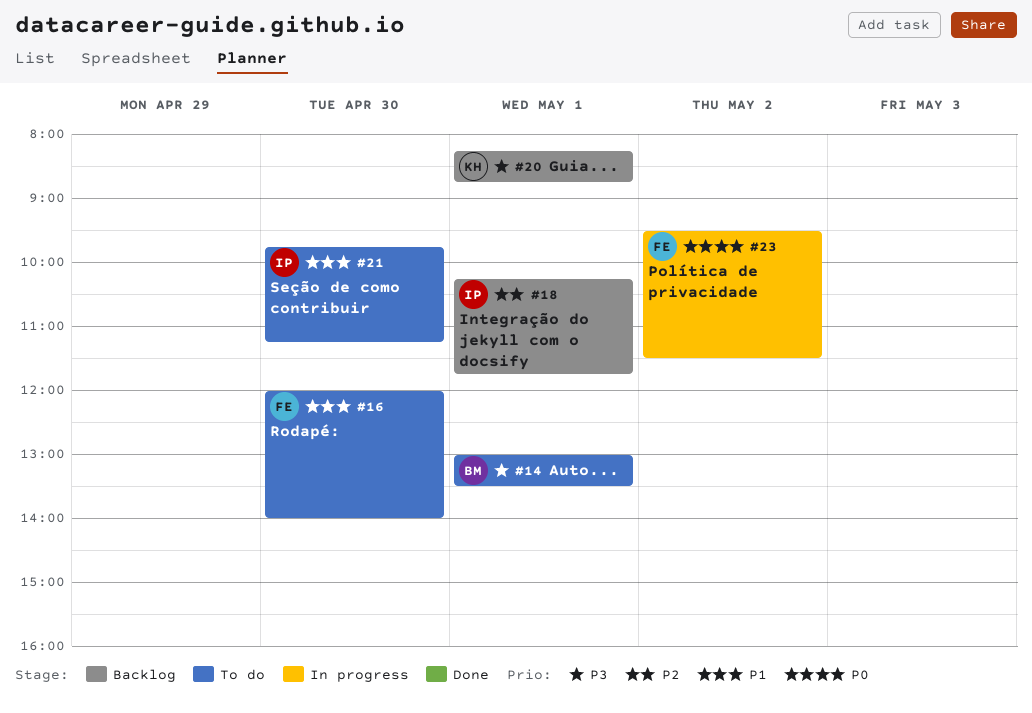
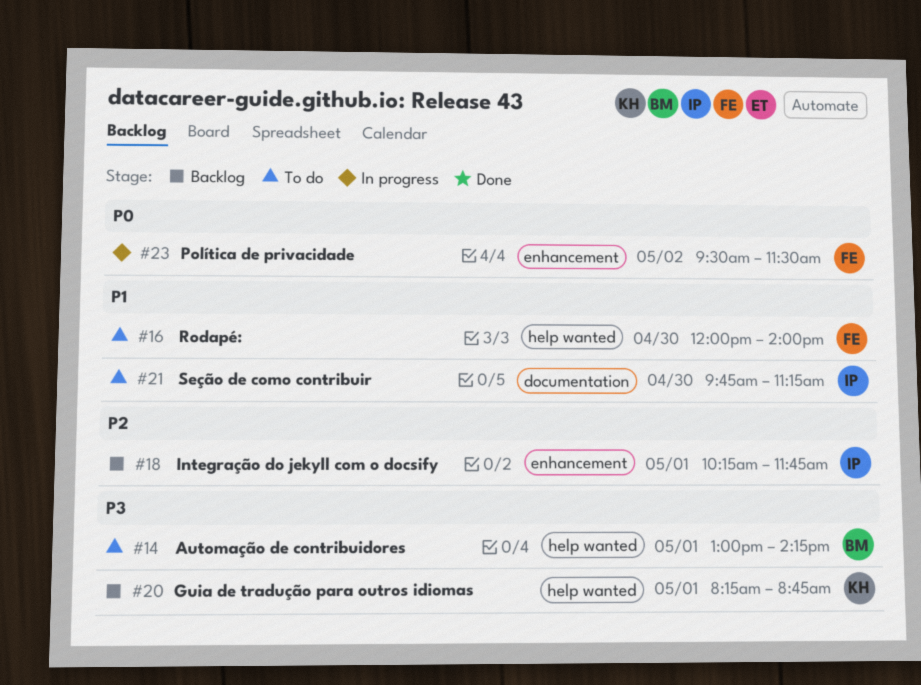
#14, ends: 13:30 -> 14:15

